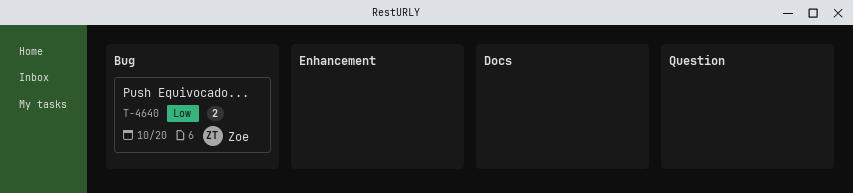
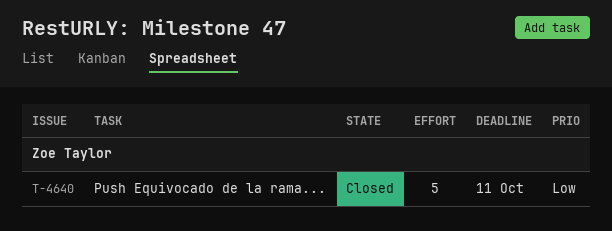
T-4640, estimate: 2 -> 5
T-4640, due: Oct 20 -> Oct 11

